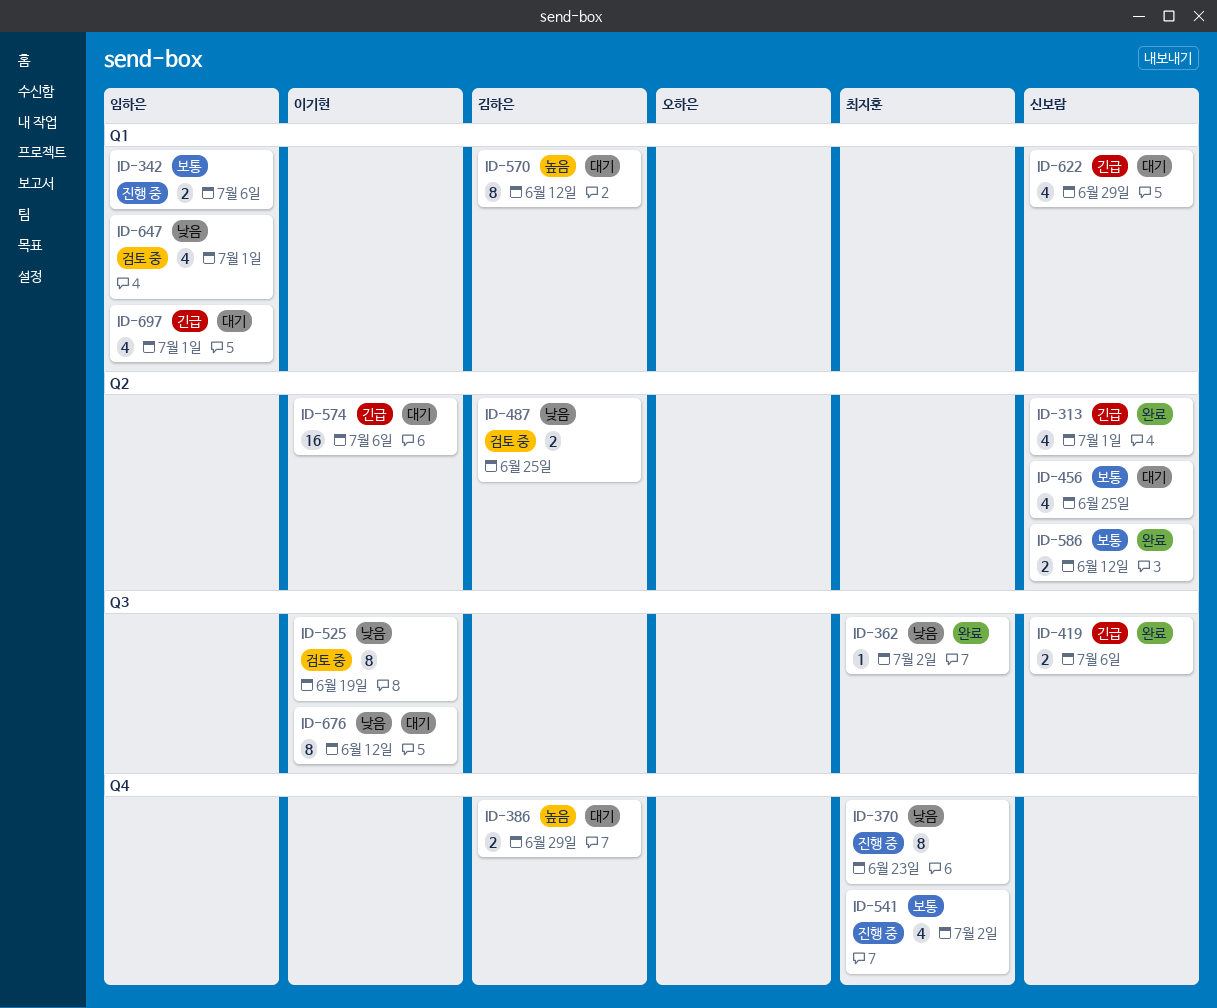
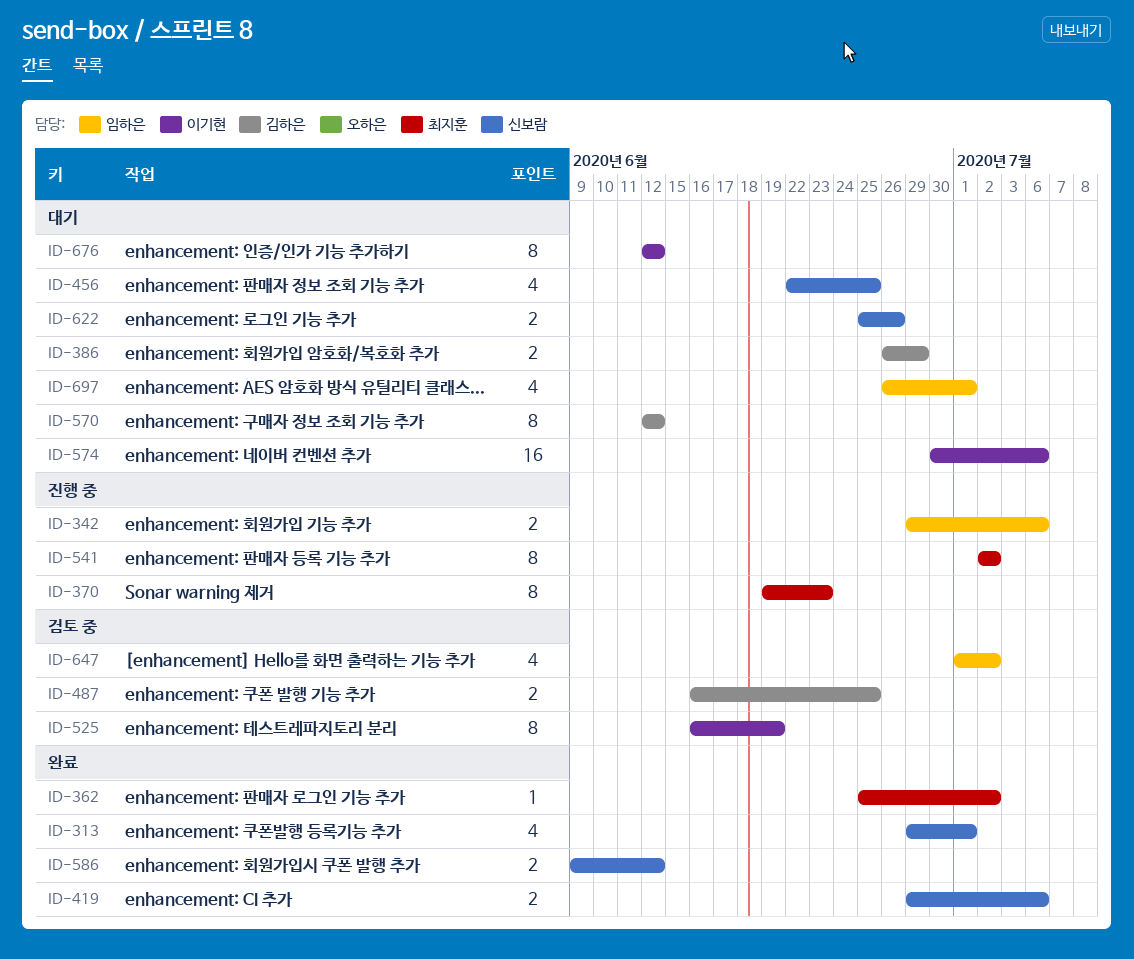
ID-541, estimate: 4 -> 8
ID-622, estimate: 4 -> 2
ID-622, due: Jun 29 -> Jun 26
ID-647, due: Jul 1 -> Jul 2

